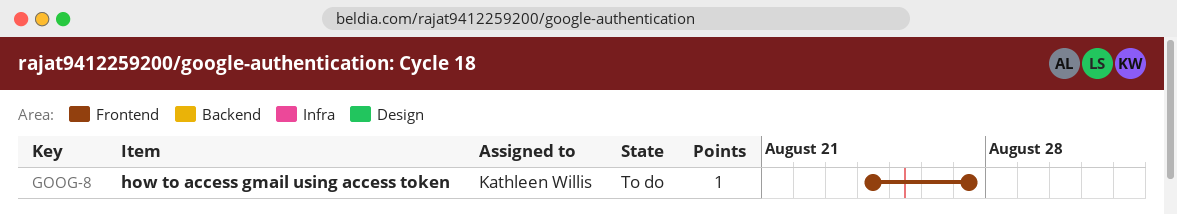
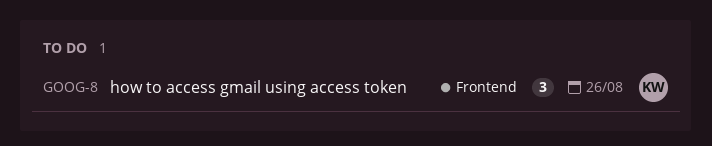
GOOG-8, estimate: 1 -> 3
GOOG-8, due: Aug 27 -> Aug 26

